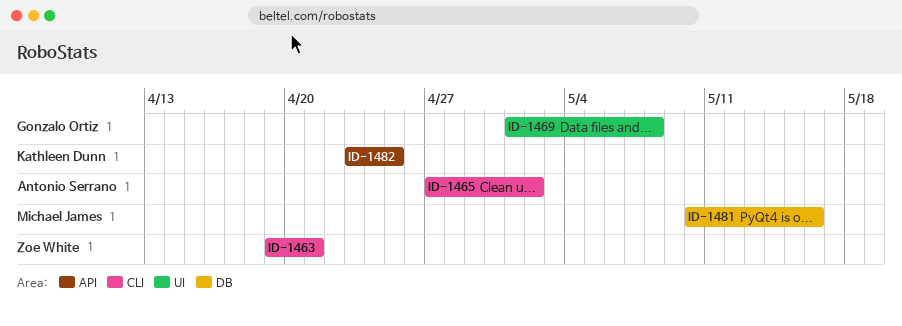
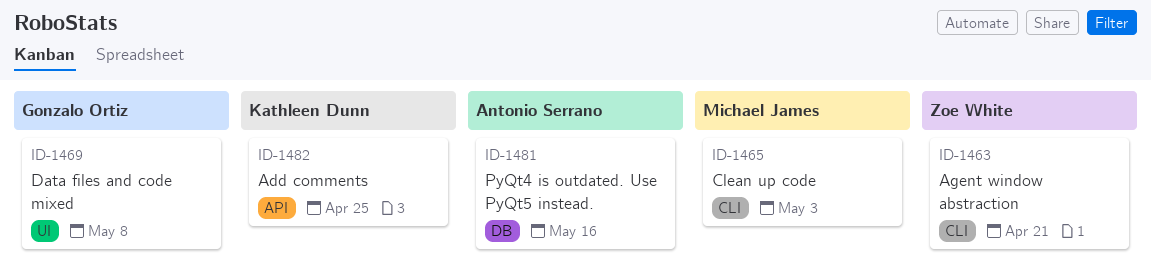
ID-1465, owner: Antonio Serrano -> Michael James
ID-1465, due: May 2 -> May 3
ID-1481, owner: Michael James -> Antonio Serrano

